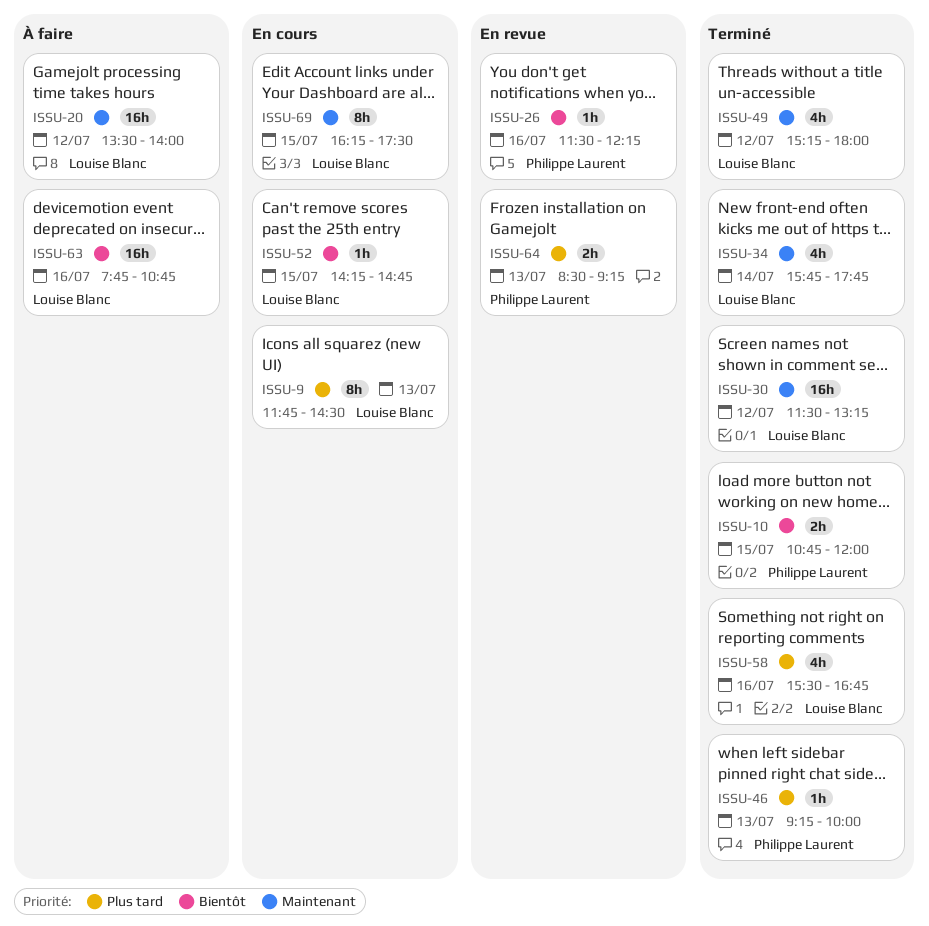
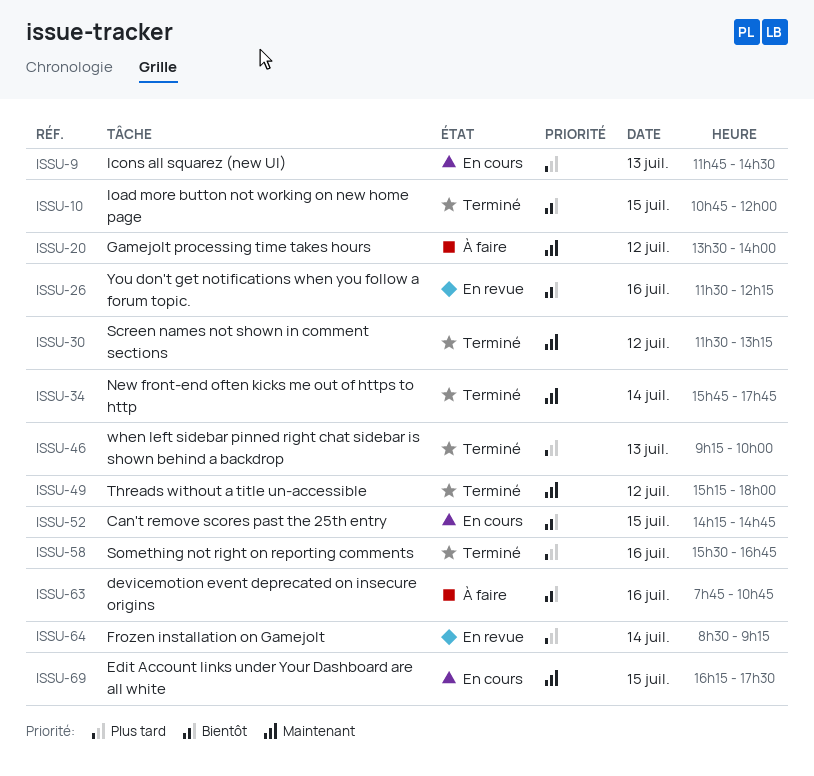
ISSU-64, day: Jul 13 -> Jul 14

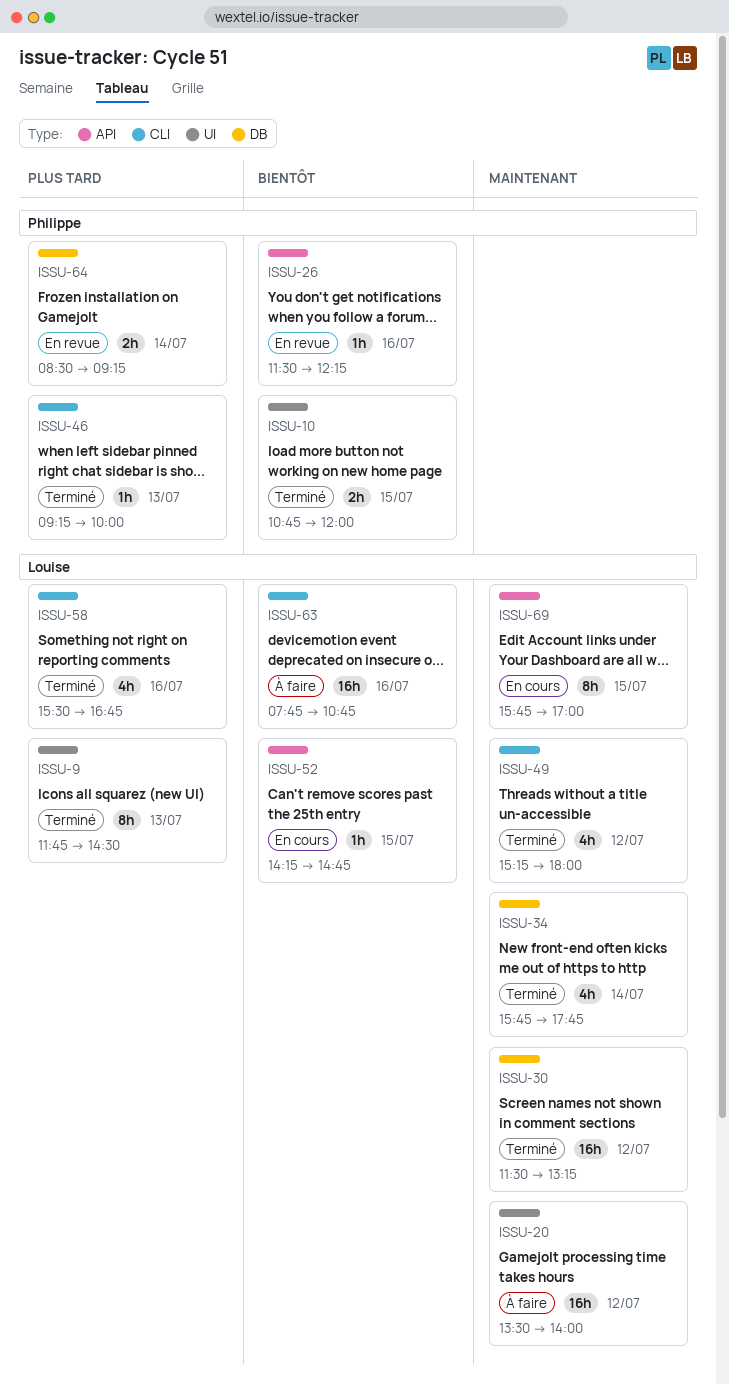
ISSU-9, status: En cours -> Terminé
ISSU-69, begins: 16:15 -> 15:45
ISSU-69, ends: 17:30 -> 17:00

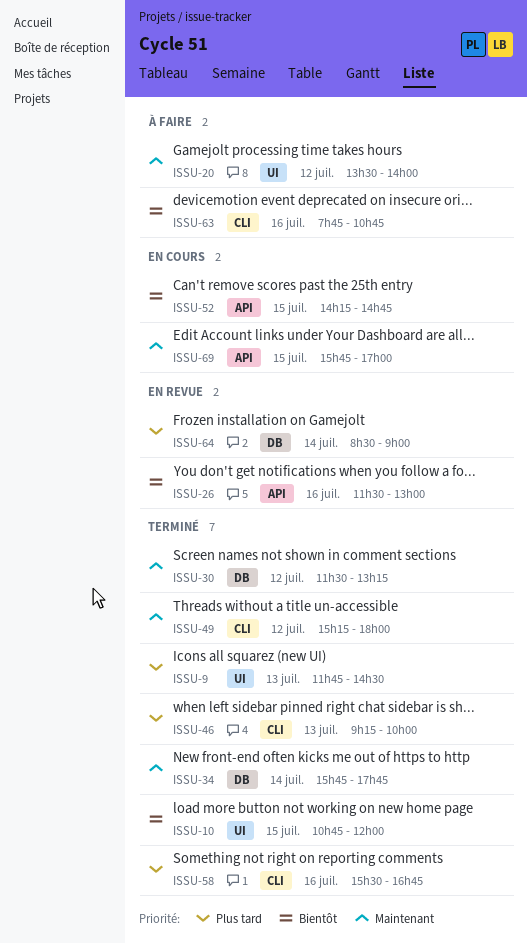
ISSU-26, ends: 12:15 -> 13:00
ISSU-64, ends: 09:15 -> 09:00

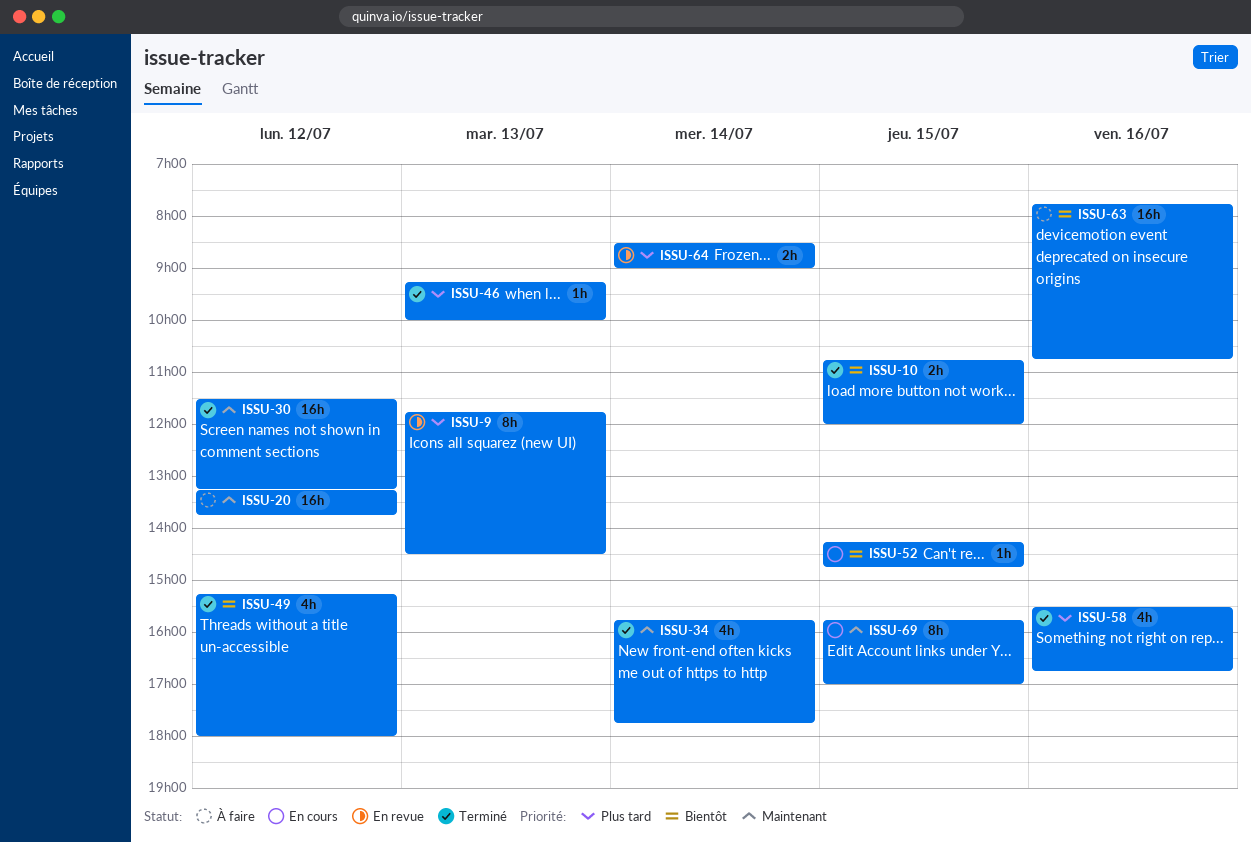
ISSU-9, status: Terminé -> En revue
ISSU-20, begins: 13:30 -> 13:15
ISSU-20, ends: 14:00 -> 13:45
ISSU-26: present -> none
ISSU-49, priority: Maintenant -> Bientôt

